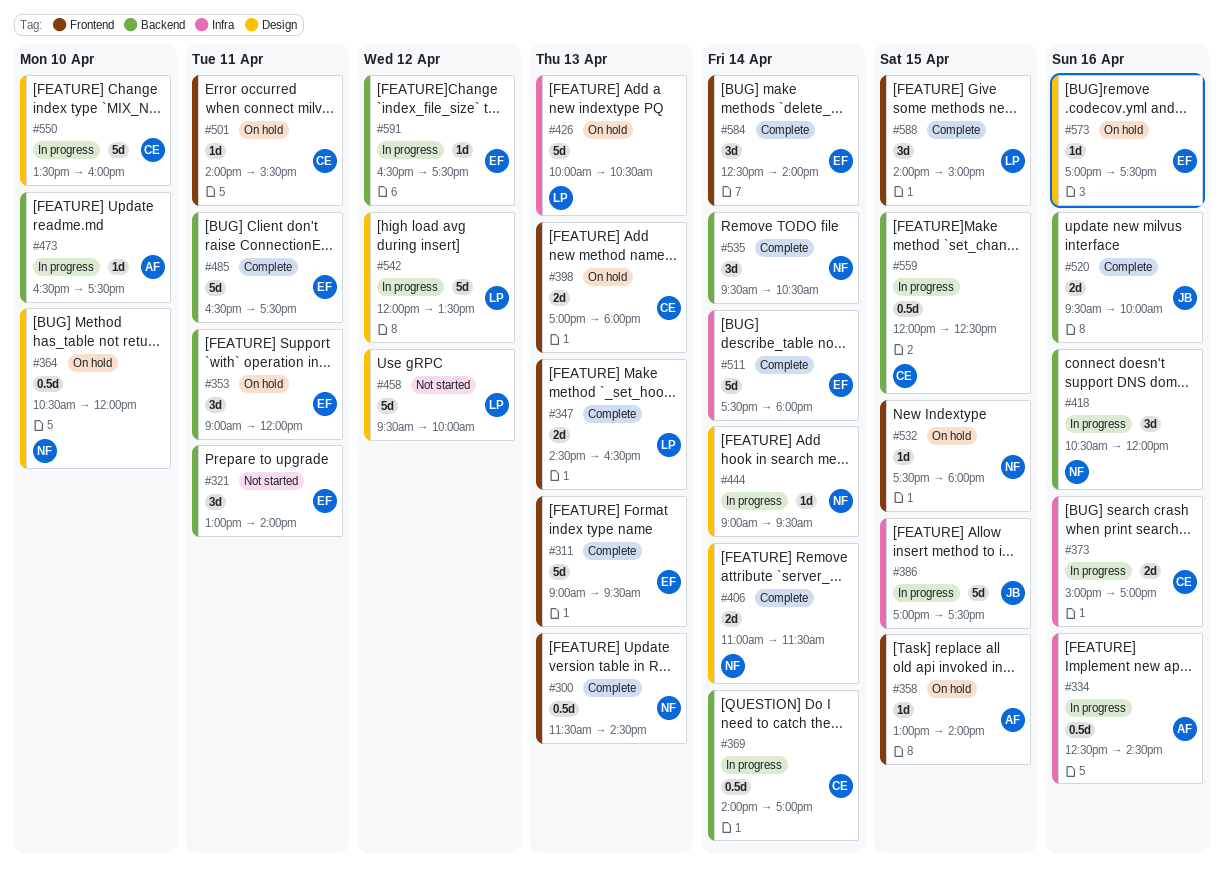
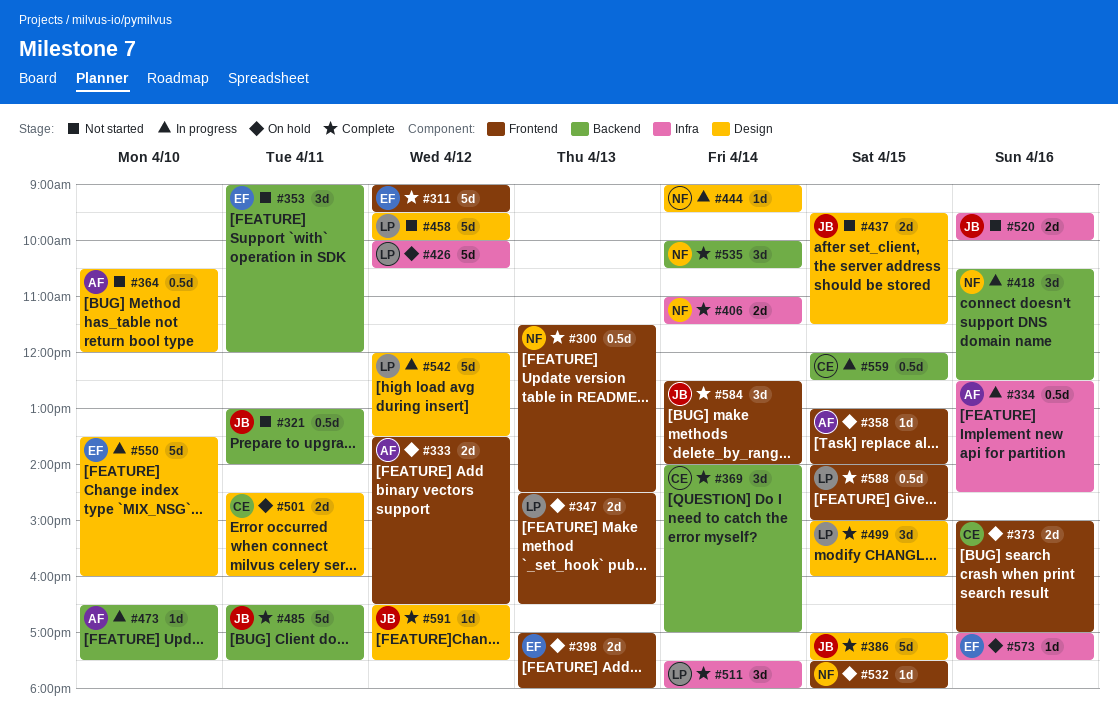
#311, day: Apr 13 -> Apr 12
#321, owner: EF -> JB
#321, estimate: 3d -> 0.5d
#333: none -> present
#347, status: Complete -> On hold
#353, status: On hold -> Not started
#364, status: On hold -> Not started
#364, owner: NF -> AF
#369, status: In progress -> Complete
#369, estimate: 0.5d -> 3d
#373, status: In progress -> On hold
#373, label: Infra -> Frontend
#386, status: In progress -> Complete
#386, label: Infra -> Design
#398, owner: CE -> EF
#406, label: Design -> Infra
#418, ends: 12:00 -> 12:30
#426, day: Apr 13 -> Apr 12
#437: none -> present
#485, owner: EF -> JB
#499: none -> present
#501, label: Frontend -> Design
#501, estimate: 1d -> 2d
#501, begins: 14:00 -> 14:30
#501, ends: 15:30 -> 16:00
#511, owner: EF -> LP
#511, estimate: 5d -> 3d
#520, status: Complete -> Not started
#520, label: Backend -> Infra
#535, begins: 09:30 -> 10:00
#550, owner: CE -> EF
#573, label: Design -> Infra
#584, owner: EF -> JB
#588, estimate: 3d -> 0.5d
#591, status: In progress -> Complete
#591, owner: EF -> JB
#591, label: Backend -> Design

